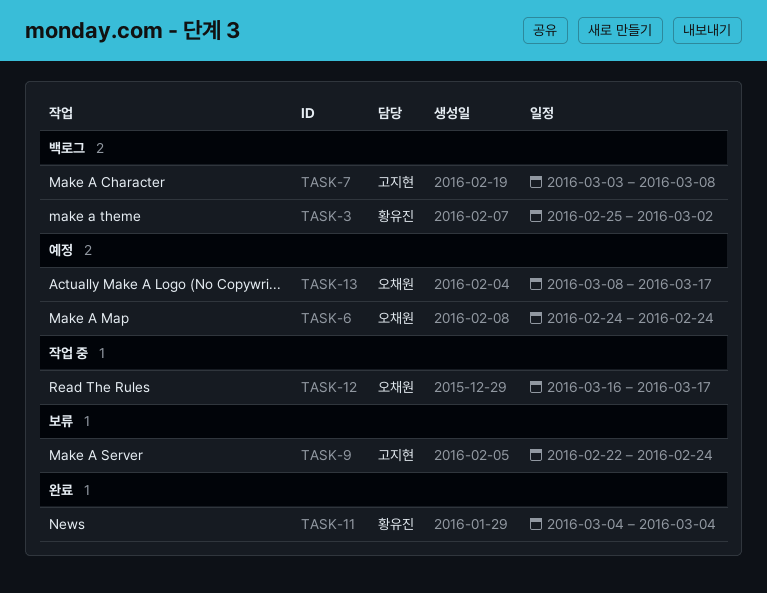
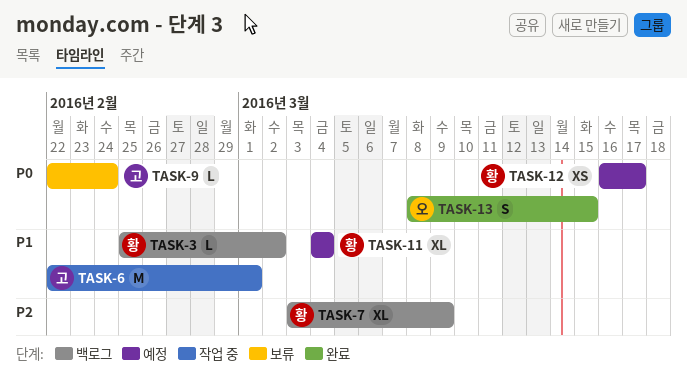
TASK-6, status: 예정 -> 작업 중
TASK-6, owner: 오채원 -> 고지현
TASK-6, start: Feb 24 -> Feb 22
TASK-6, due: Feb 24 -> Mar 1
TASK-7, owner: 고지현 -> 황유진
TASK-7, due: Mar 8 -> Mar 9
TASK-11, status: 완료 -> 예정
TASK-12, status: 작업 중 -> 예정
TASK-12, owner: 오채원 -> 황유진
TASK-13, status: 예정 -> 완료
TASK-13, due: Mar 17 -> Mar 15

